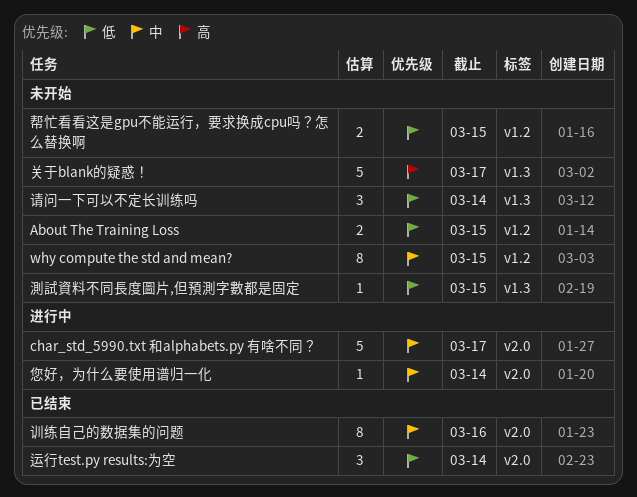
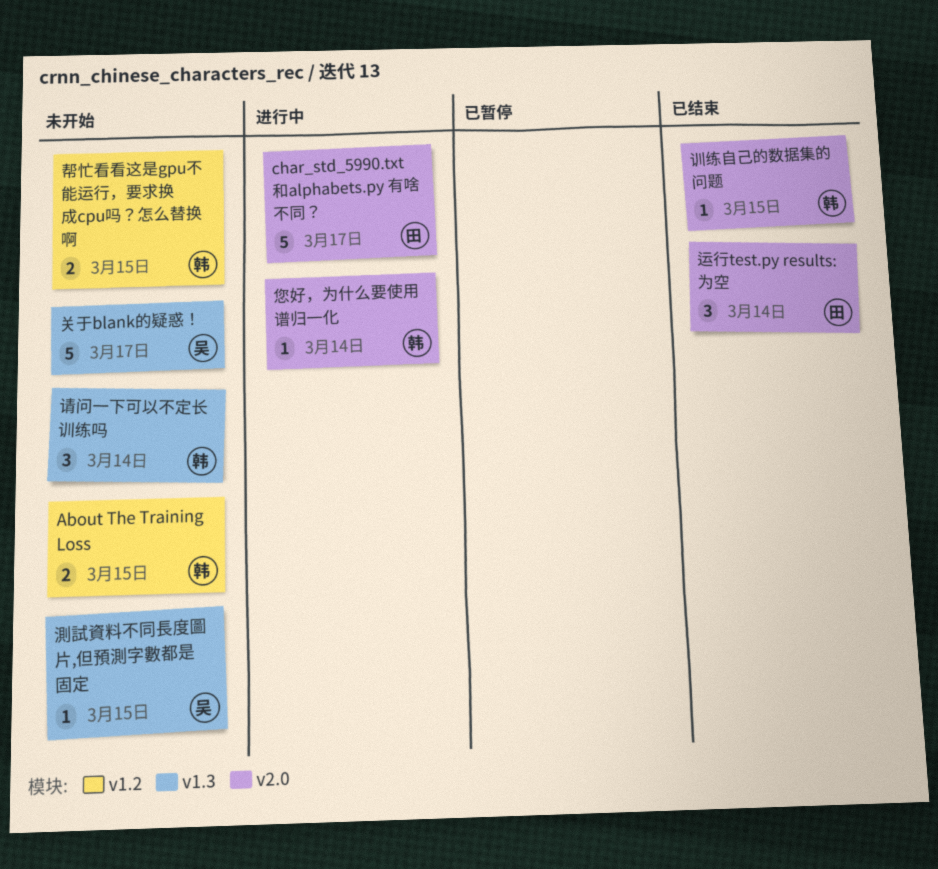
why compute the std and mean?: present -> none
训练自己的数据集的问题, estimate: 8 -> 1
训练自己的数据集的问题, due: Mar 16 -> Mar 15

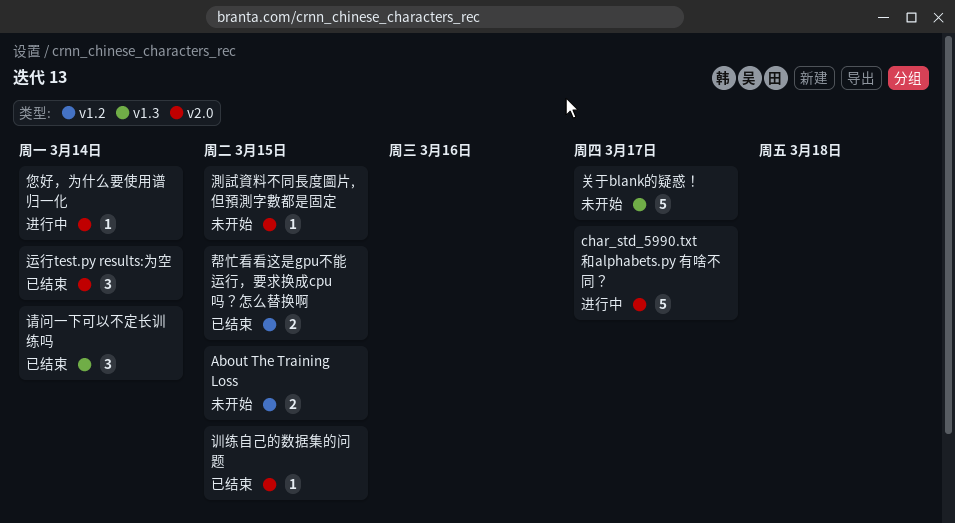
帮忙看看这是gpu不能运行，要求换成cpu吗？怎么替换啊, status: 未开始 -> 已结束
測試資料不同長度圖片,但預測字數都是固定, label: v1.3 -> v2.0
请问一下可以不定长训练吗, status: 未开始 -> 已结束

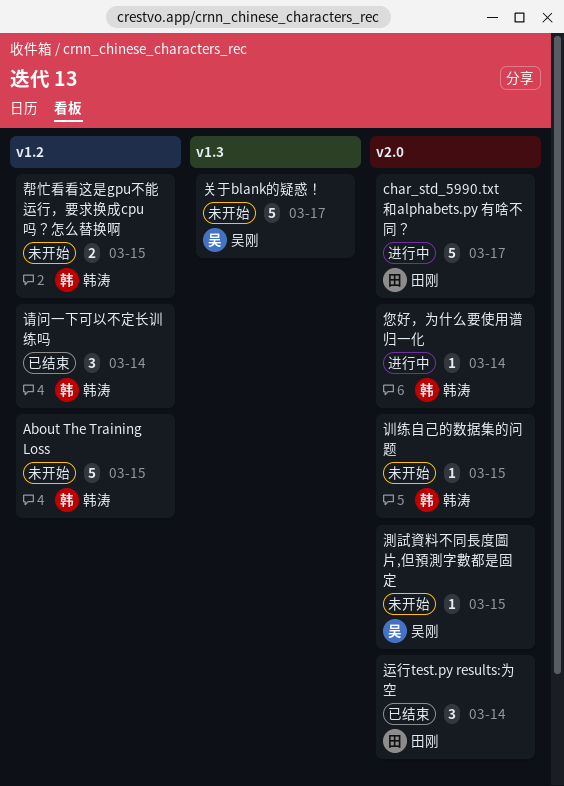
About The Training Loss, estimate: 2 -> 5
帮忙看看这是gpu不能运行，要求换成cpu吗？怎么替换啊, status: 已结束 -> 未开始
训练自己的数据集的问题, status: 已结束 -> 未开始
请问一下可以不定长训练吗, label: v1.3 -> v1.2

